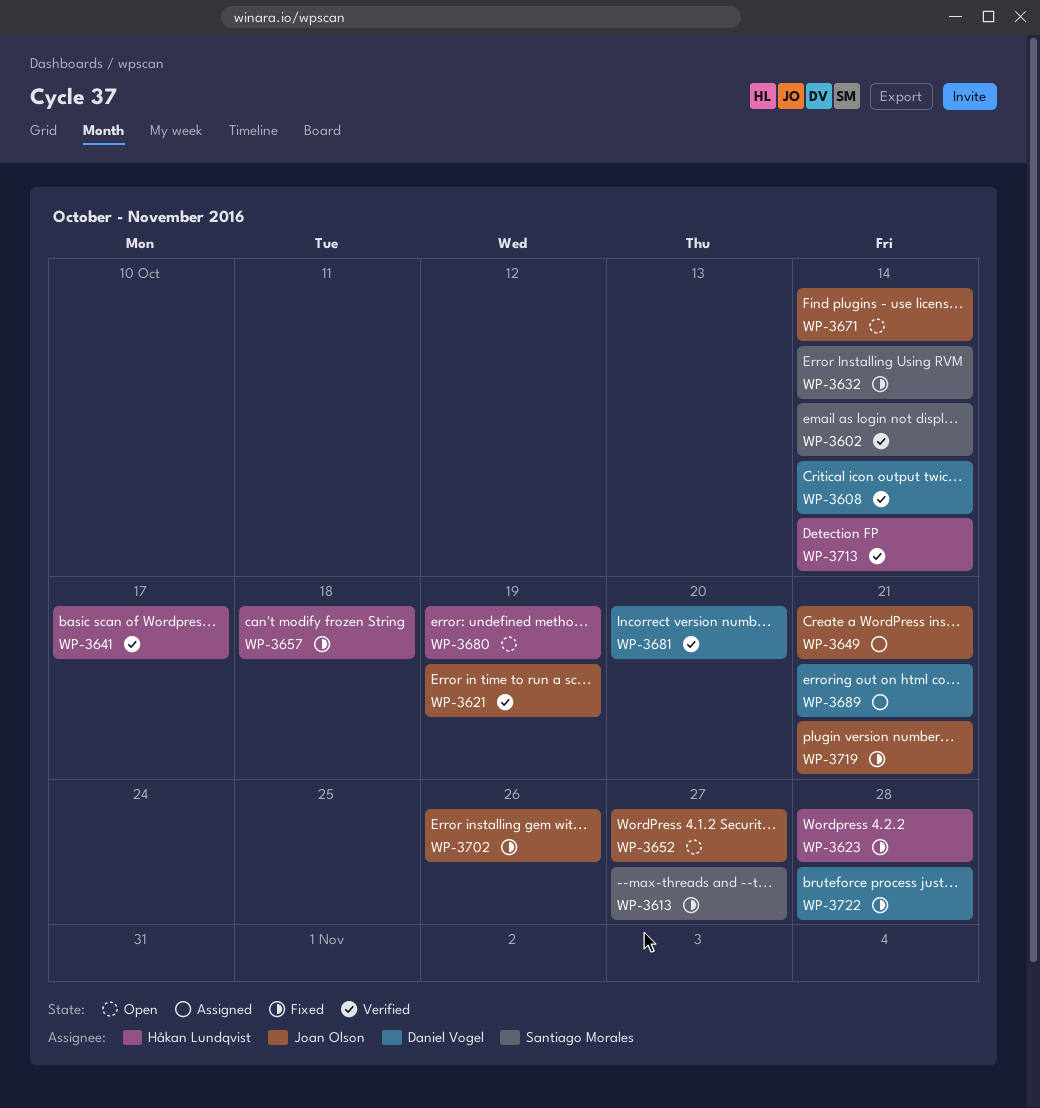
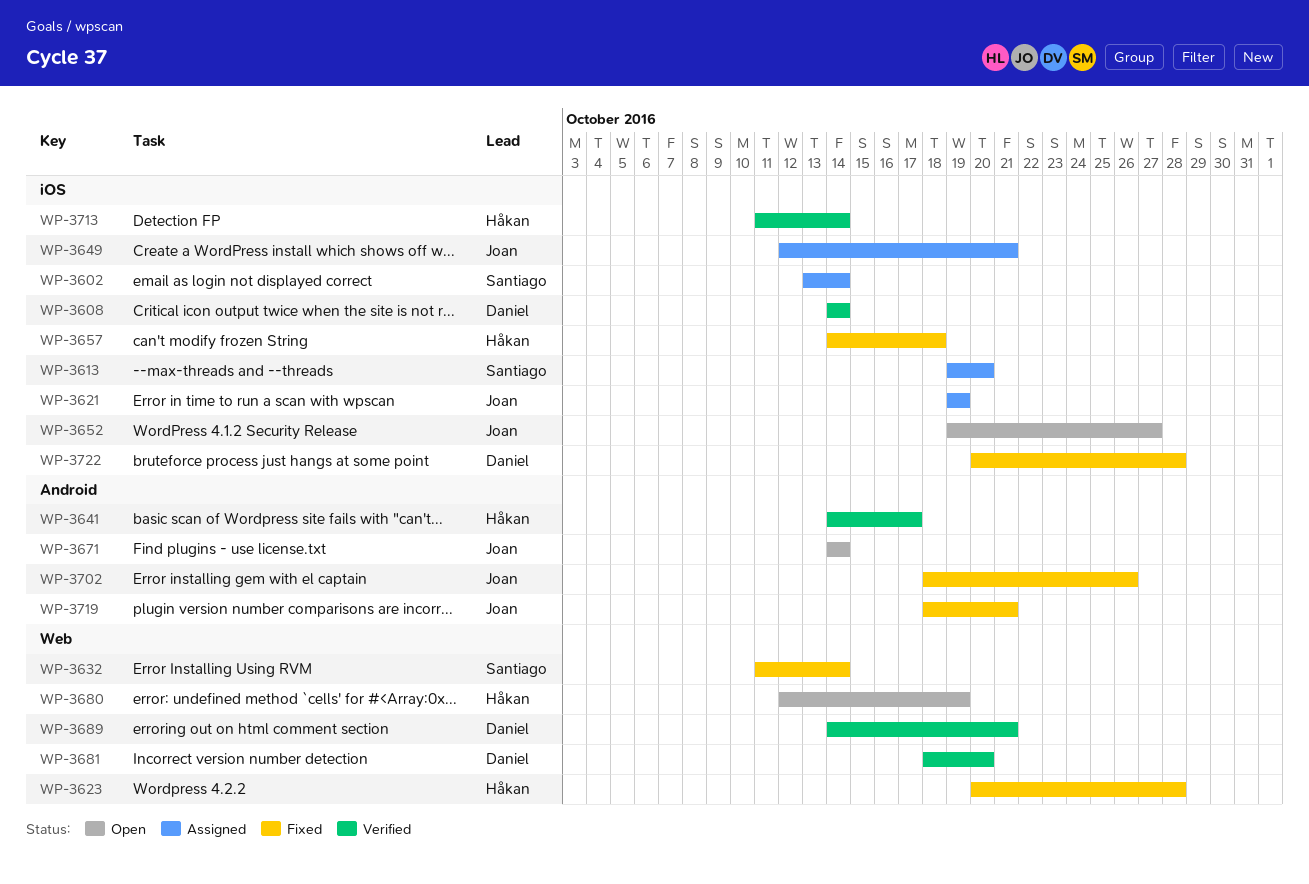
WP-3602, status: Verified -> Assigned
WP-3613, status: Fixed -> Assigned
WP-3613, due: Oct 27 -> Oct 20
WP-3621, status: Verified -> Assigned
WP-3689, status: Assigned -> Verified

